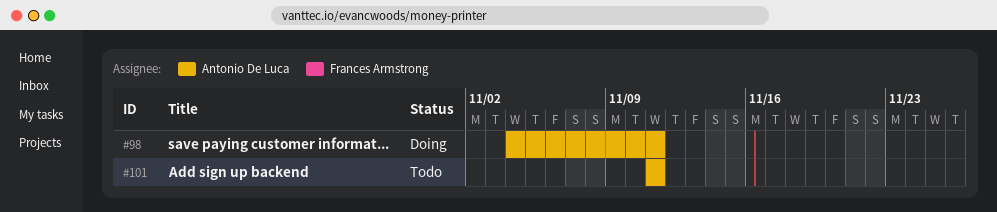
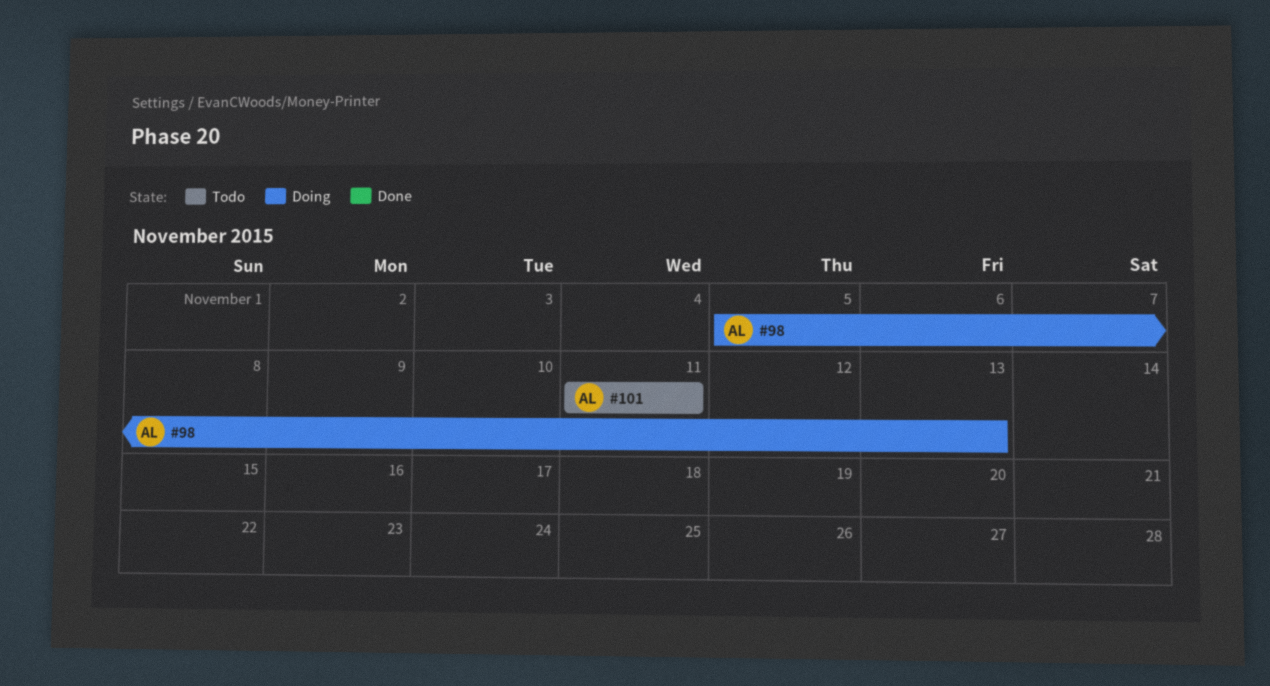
#98, start: Nov 4 -> Nov 5
#98, due: Nov 11 -> Nov 13

